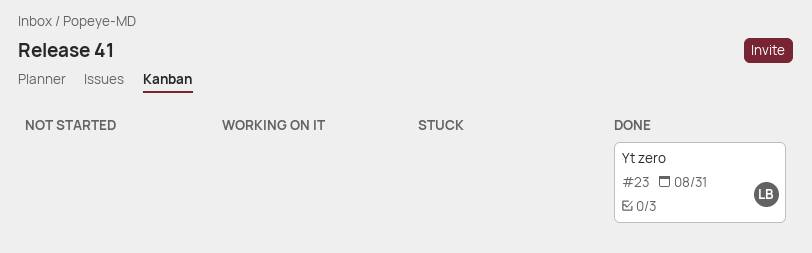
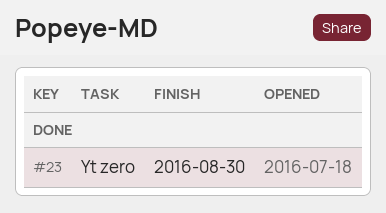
#23, due: Aug 31 -> Aug 30

